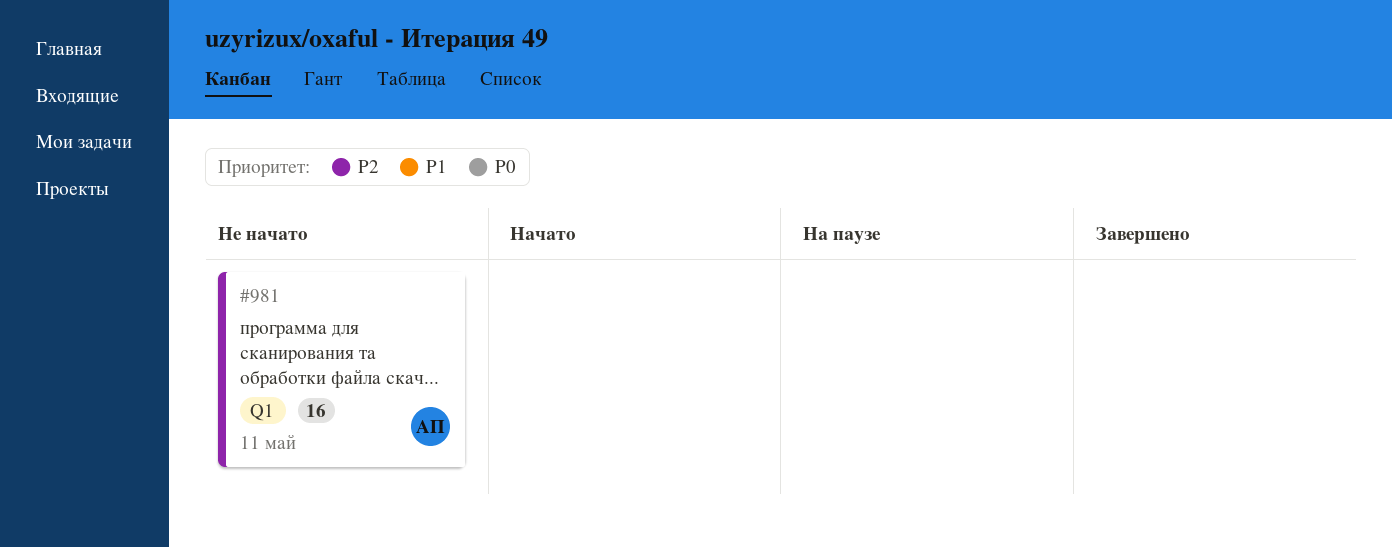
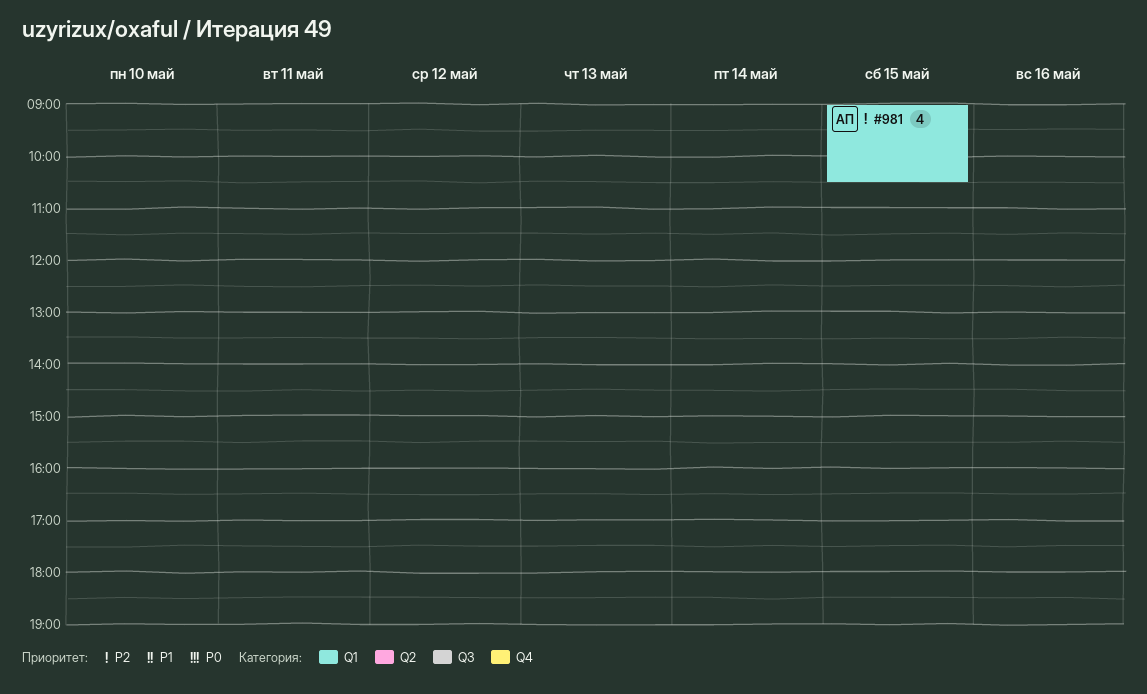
#981, estimate: 16 -> 4
#981, day: May 11 -> May 15

